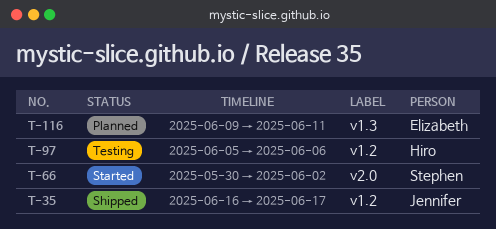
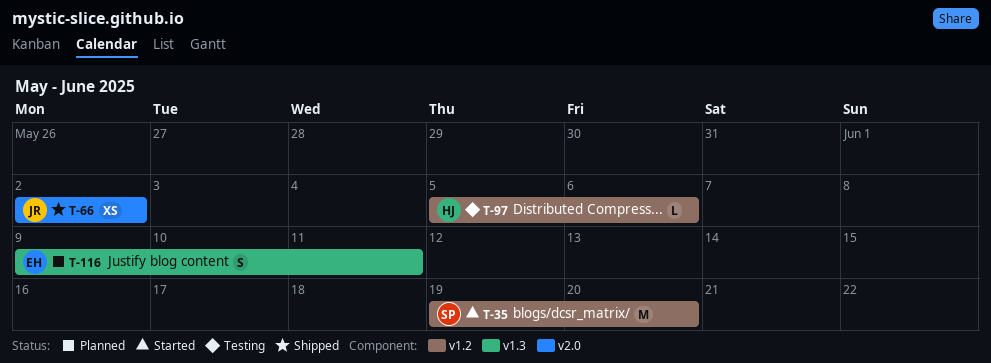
T-35, status: Shipped -> Started
T-35, owner: Jennifer -> Stephen
T-35, start: Jun 16 -> Jun 19
T-35, due: Jun 17 -> Jun 20
T-66, status: Started -> Shipped
T-66, owner: Stephen -> Jennifer
T-66, start: May 30 -> Jun 2

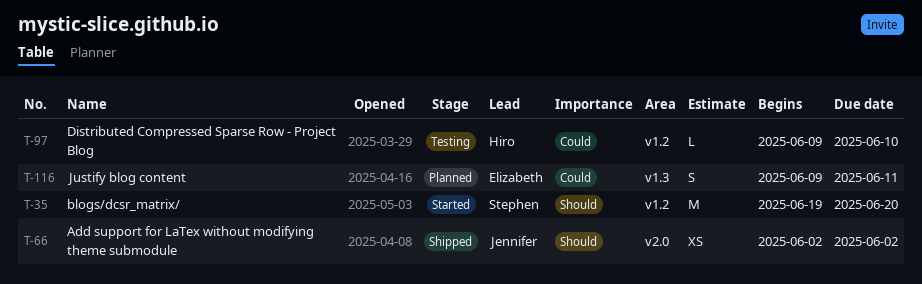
T-97, start: Jun 5 -> Jun 9
T-97, due: Jun 6 -> Jun 10

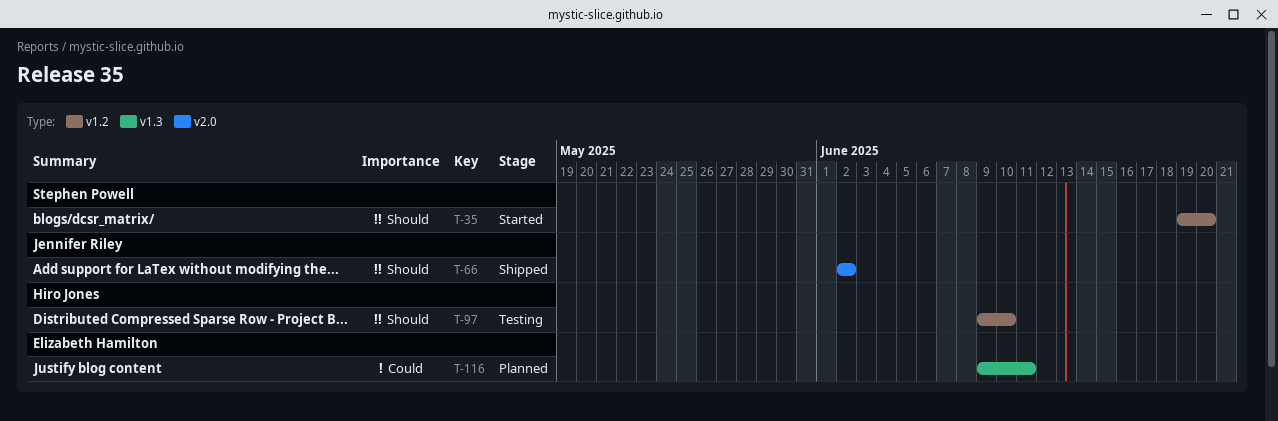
T-97, priority: Could -> Should

